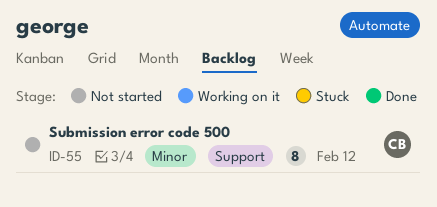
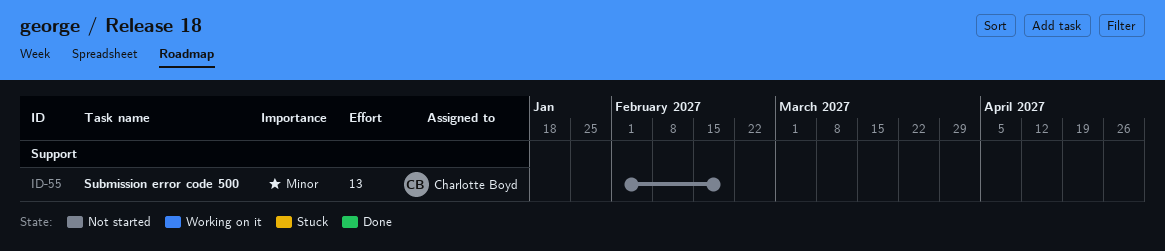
ID-55, estimate: 8 -> 13
ID-55, due: Feb 12 -> Feb 19

